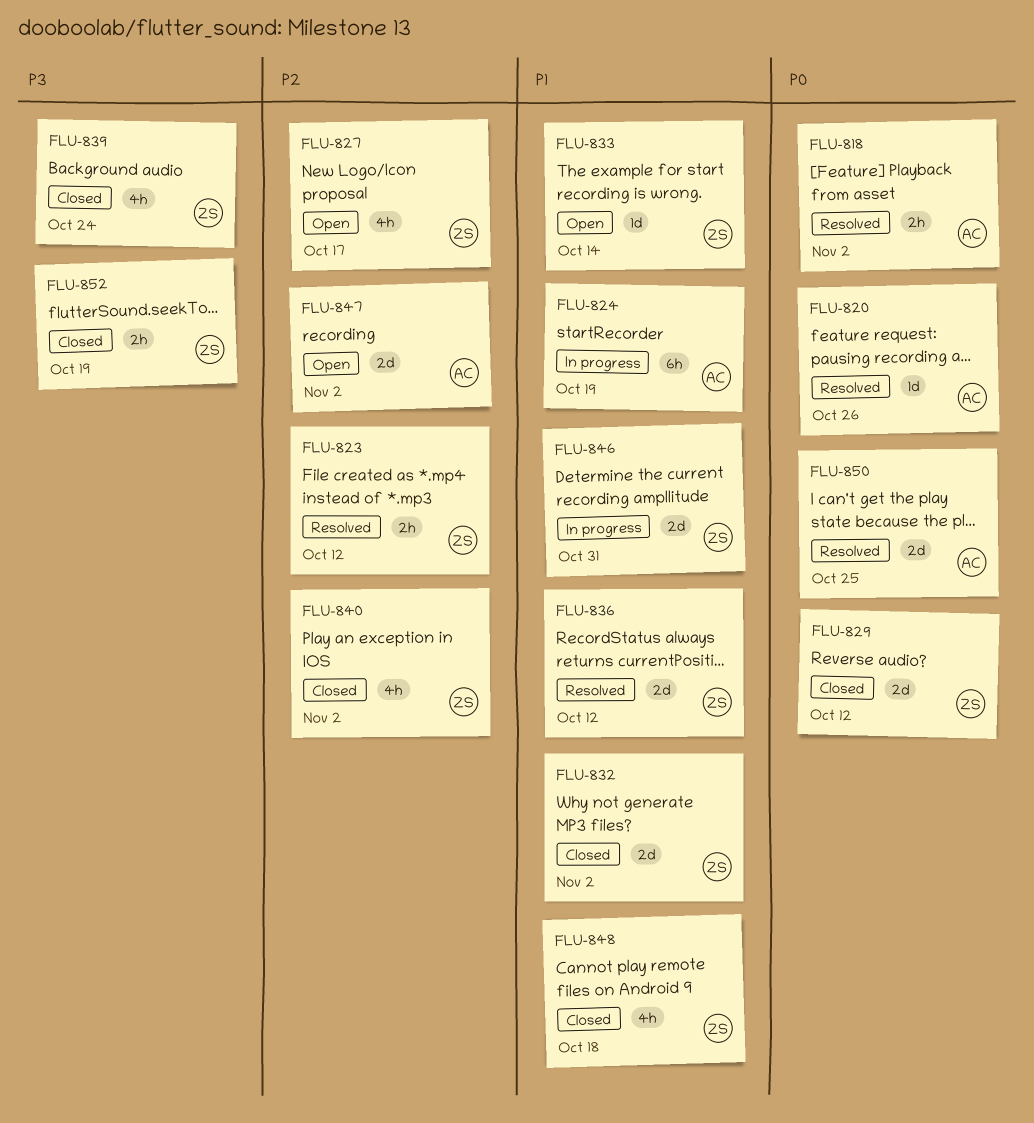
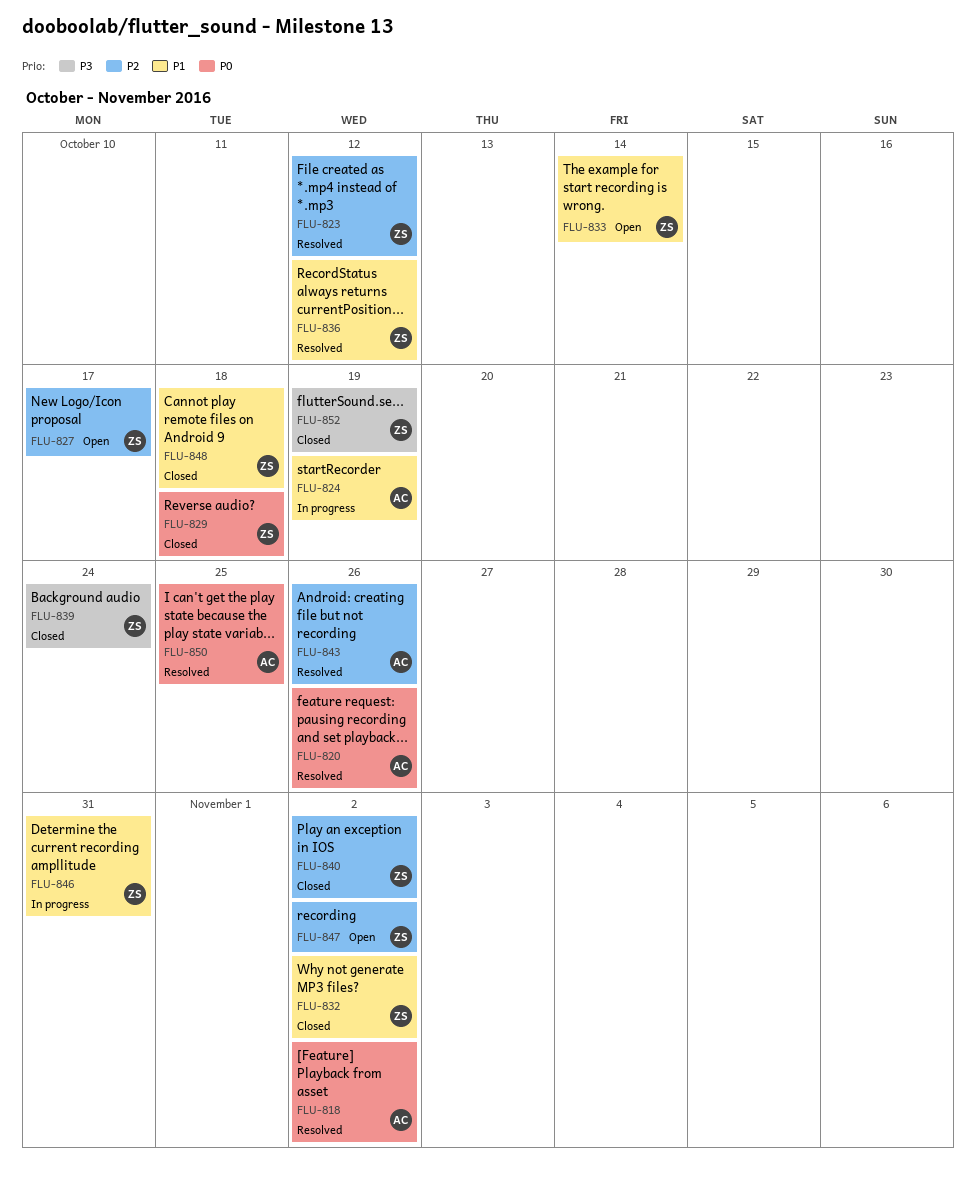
FLU-829, due: Oct 12 -> Oct 18
FLU-843: none -> present
FLU-847, owner: AC -> ZS

